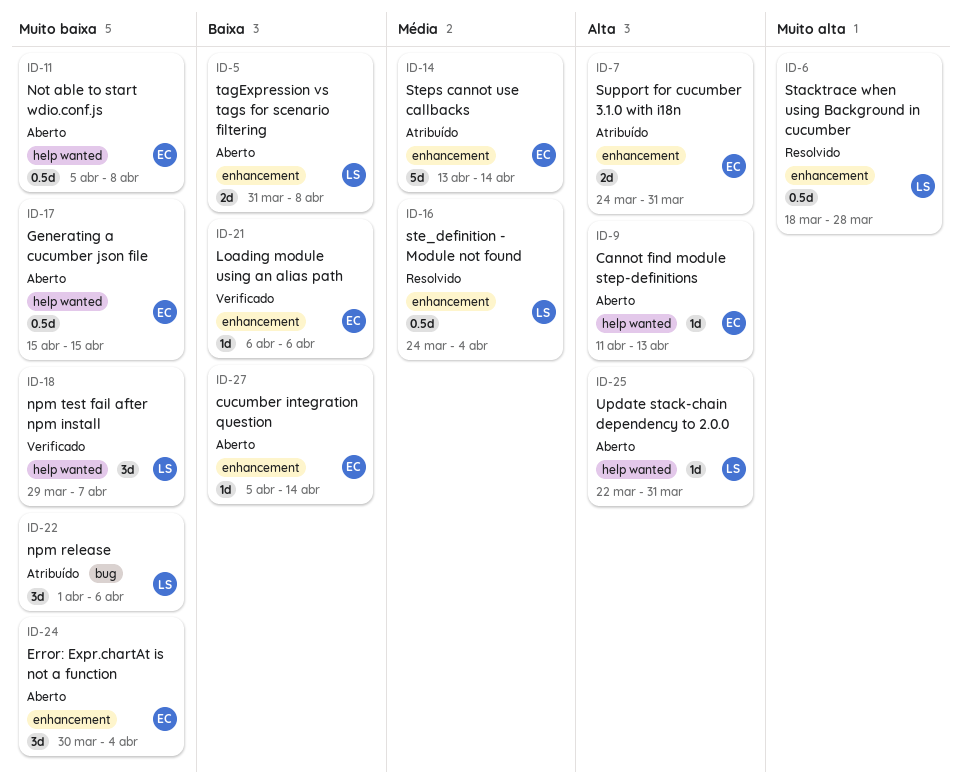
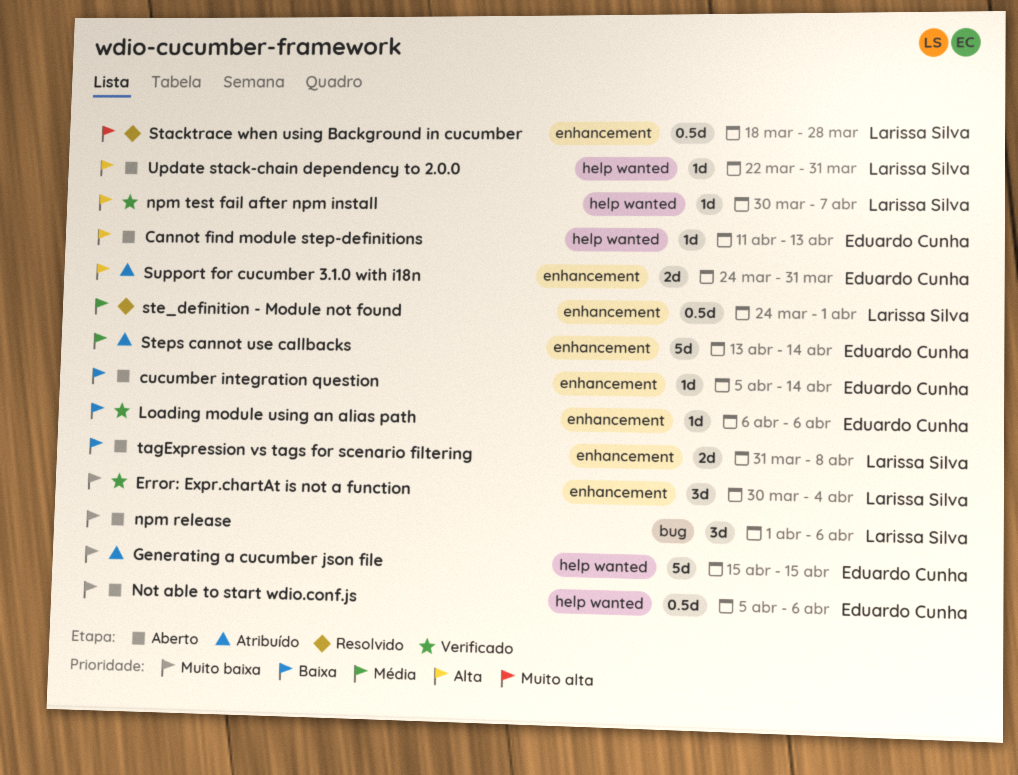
Error: Expr.chartAt is not a function, status: Aberto -> Verificado
Error: Expr.chartAt is not a function, owner: Eduardo Cunha -> Larissa Silva
Generating a cucumber json file, status: Aberto -> Atribuído
Generating a cucumber json file, estimate: 0.5d -> 5d
Not able to start wdio.conf.js, due: Apr 8 -> Apr 6
npm release, status: Atribuído -> Aberto
npm test fail after npm install, priority: Muito baixa -> Alta
npm test fail after npm install, estimate: 3d -> 1d
npm test fail after npm install, start: Mar 29 -> Mar 30
ste_definition - Module not found, due: Apr 4 -> Apr 1

